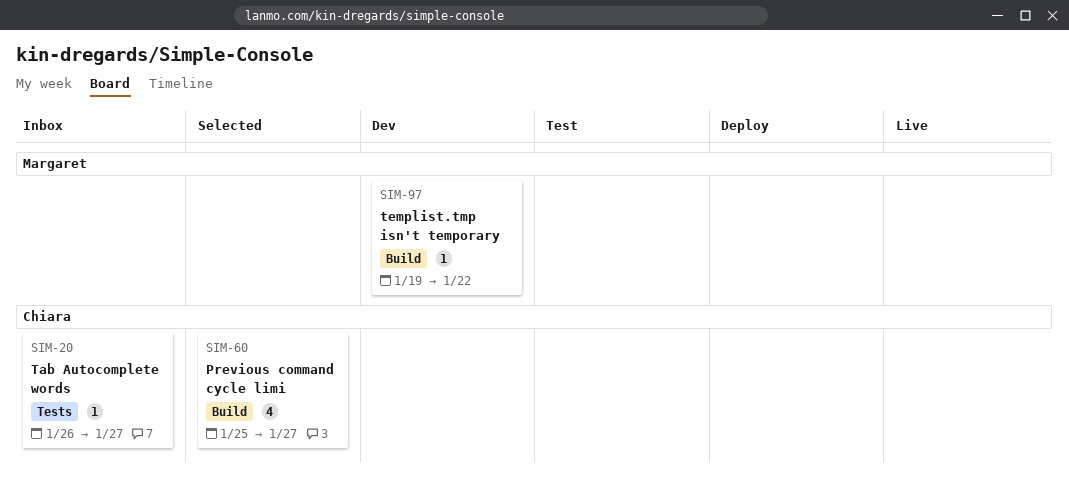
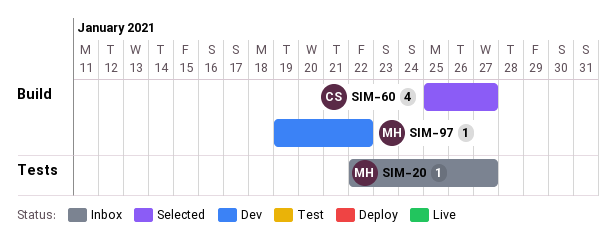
SIM-20, owner: Chiara -> Margaret
SIM-20, start: Jan 26 -> Jan 22

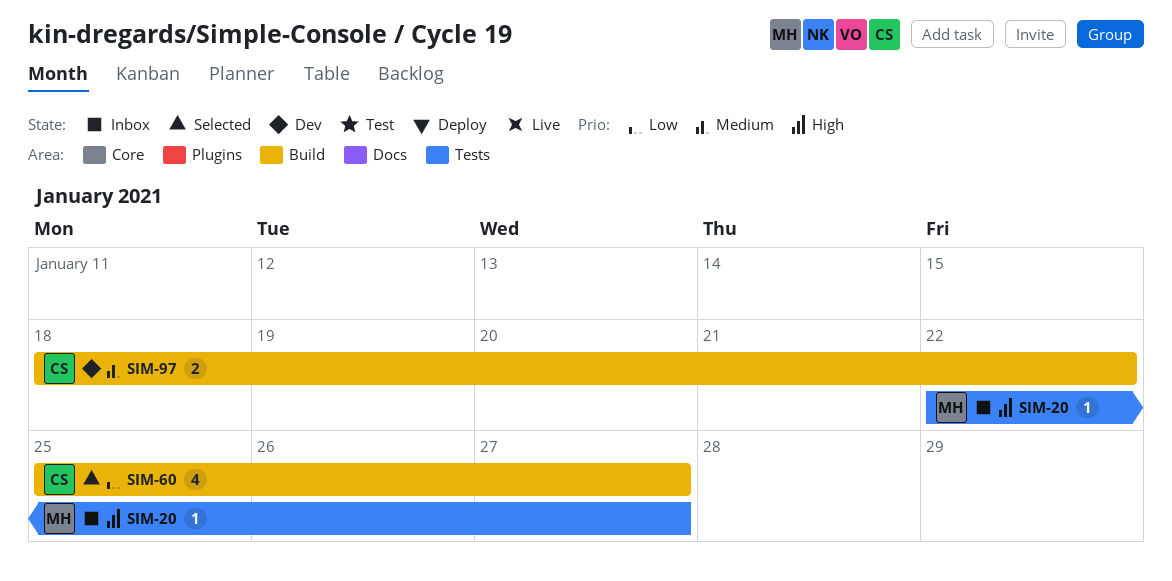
SIM-97, owner: MH -> CS
SIM-97, estimate: 1 -> 2
SIM-97, start: Jan 19 -> Jan 18

